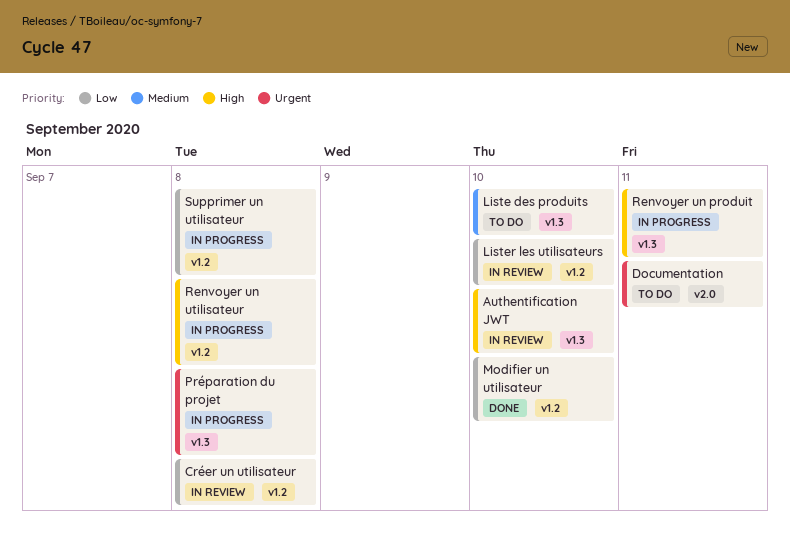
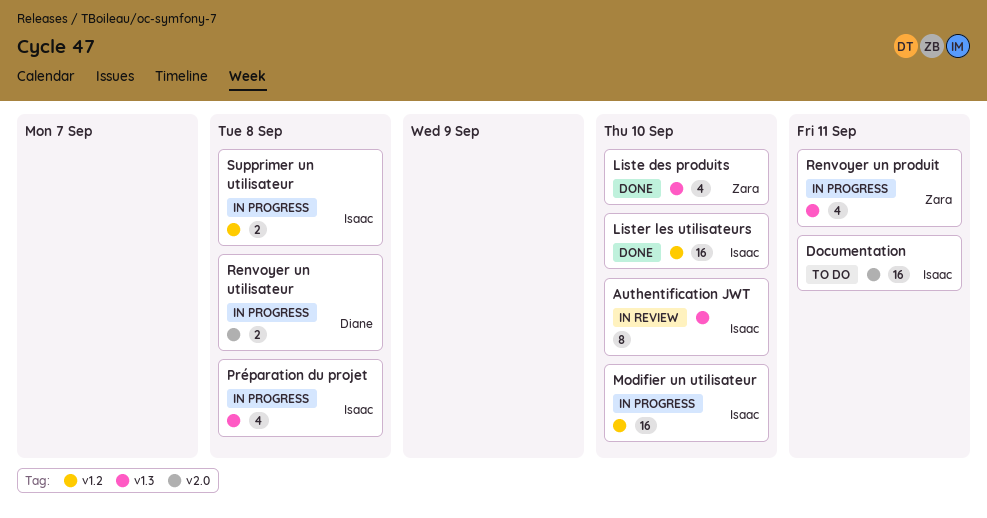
Créer un utilisateur: present -> none
Liste des produits, status: To do -> Done
Lister les utilisateurs, status: In review -> Done
Modifier un utilisateur, status: Done -> In progress
Renvoyer un utilisateur, label: v1.2 -> v2.0

